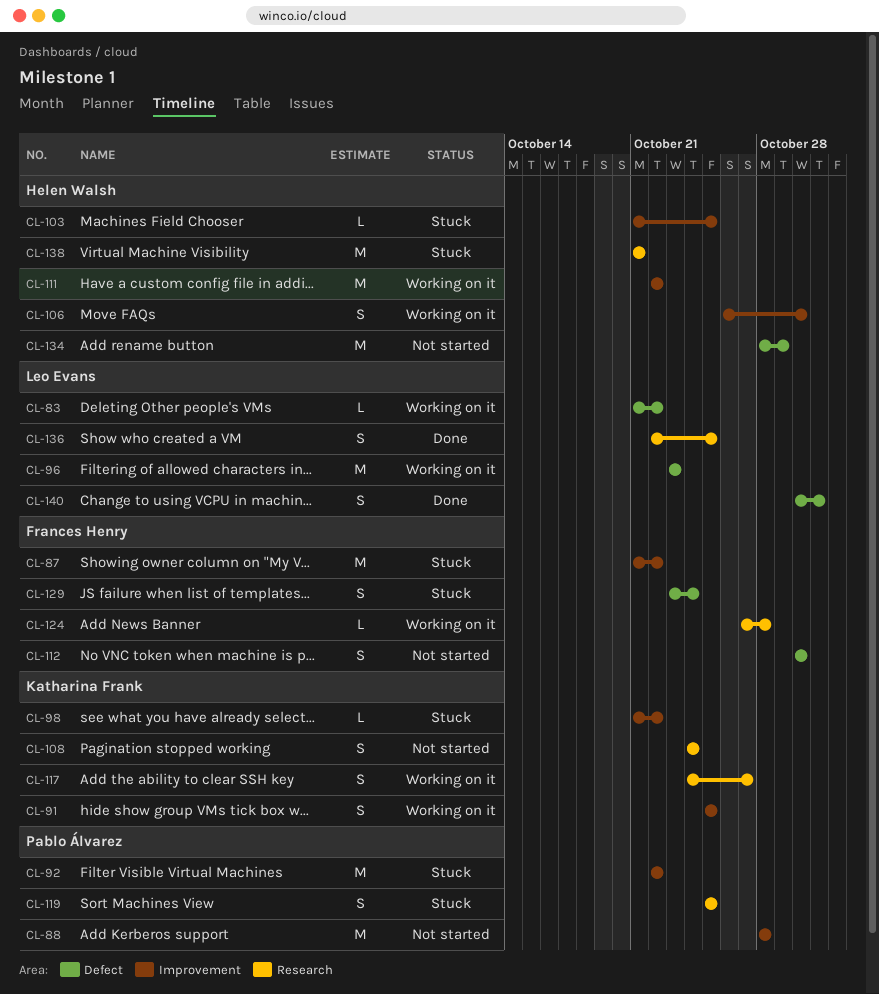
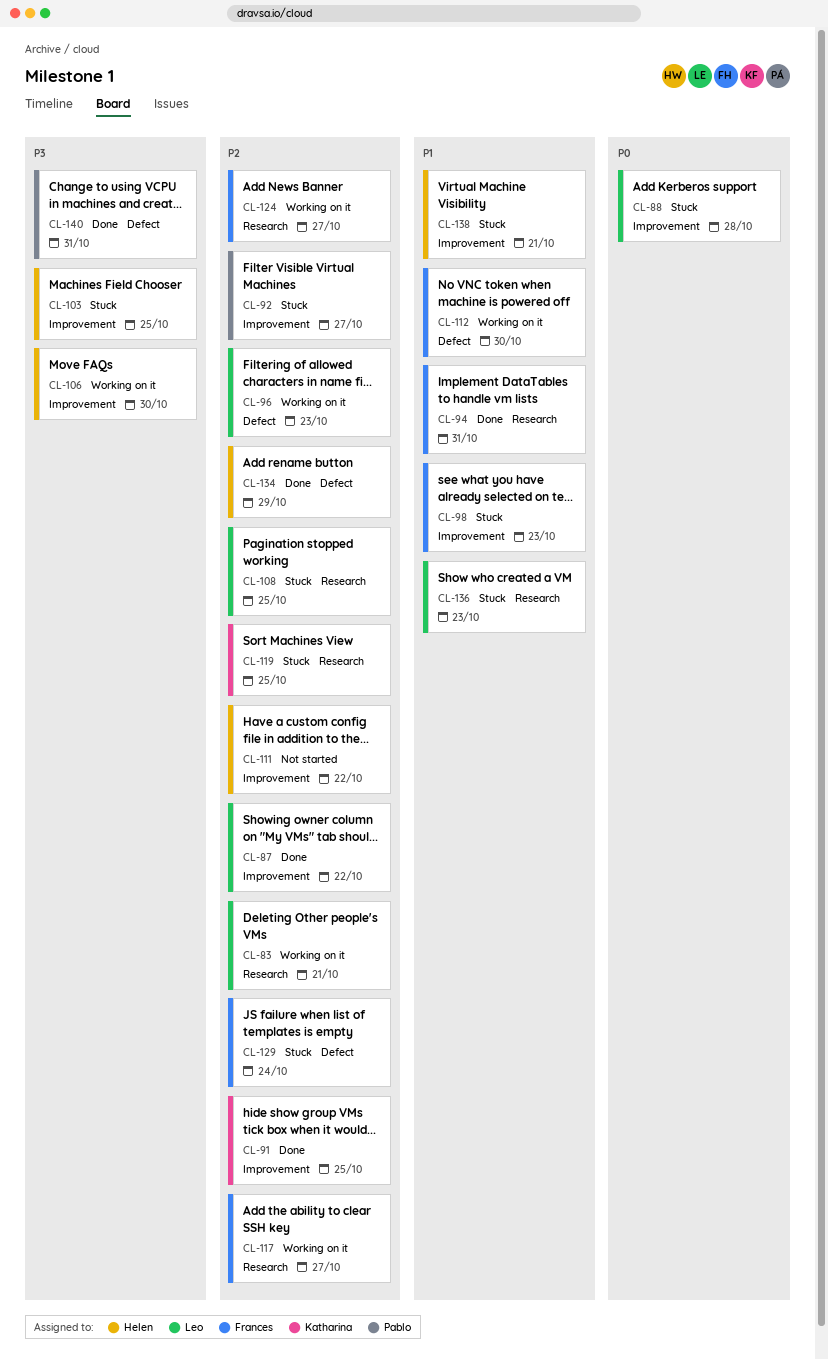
CL-83, label: Defect -> Research
CL-83, due: Oct 22 -> Oct 21
CL-87, status: Stuck -> Done
CL-87, owner: Frances Henry -> Leo Evans
CL-88, status: Not started -> Stuck
CL-88, owner: Pablo Álvarez -> Leo Evans
CL-91, status: Working on it -> Done
CL-92, due: Oct 22 -> Oct 27
CL-94: none -> present
CL-98, owner: Katharina Frank -> Frances Henry
CL-98, due: Oct 22 -> Oct 23
CL-108, status: Not started -> Stuck
CL-108, owner: Katharina Frank -> Leo Evans
CL-108, due: Oct 24 -> Oct 25
CL-111, status: Working on it -> Not started
CL-112, status: Not started -> Working on it
CL-117, owner: Katharina Frank -> Frances Henry
CL-119, owner: Pablo Álvarez -> Katharina Frank
CL-124, due: Oct 28 -> Oct 27
CL-134, status: Not started -> Done
CL-136, status: Done -> Stuck
CL-136, due: Oct 25 -> Oct 23
CL-138, label: Research -> Improvement
CL-140, owner: Leo Evans -> Pablo Álvarez

